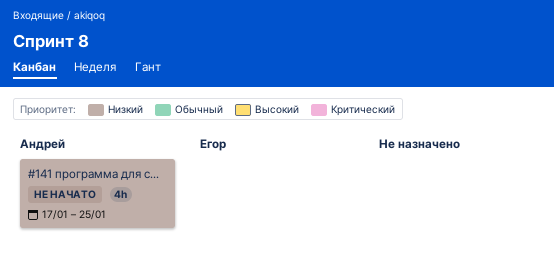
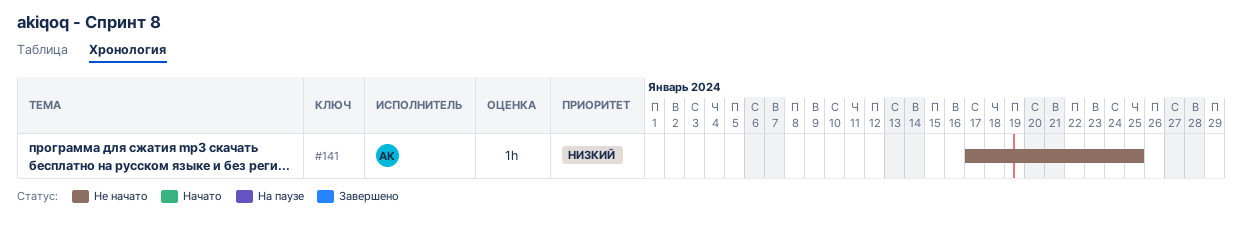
#141, estimate: 4h -> 1h

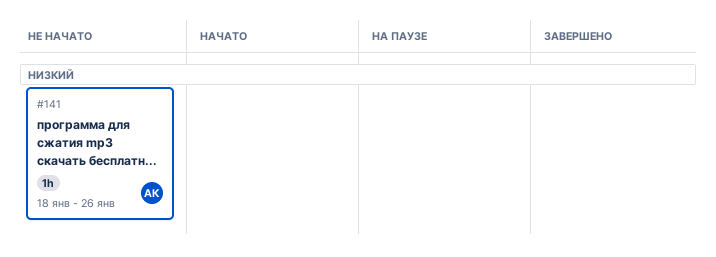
#141, start: Jan 17 -> Jan 18
#141, due: Jan 25 -> Jan 26

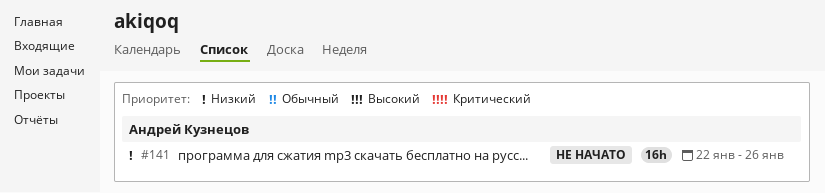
#141, estimate: 1h -> 16h
#141, start: Jan 18 -> Jan 22

